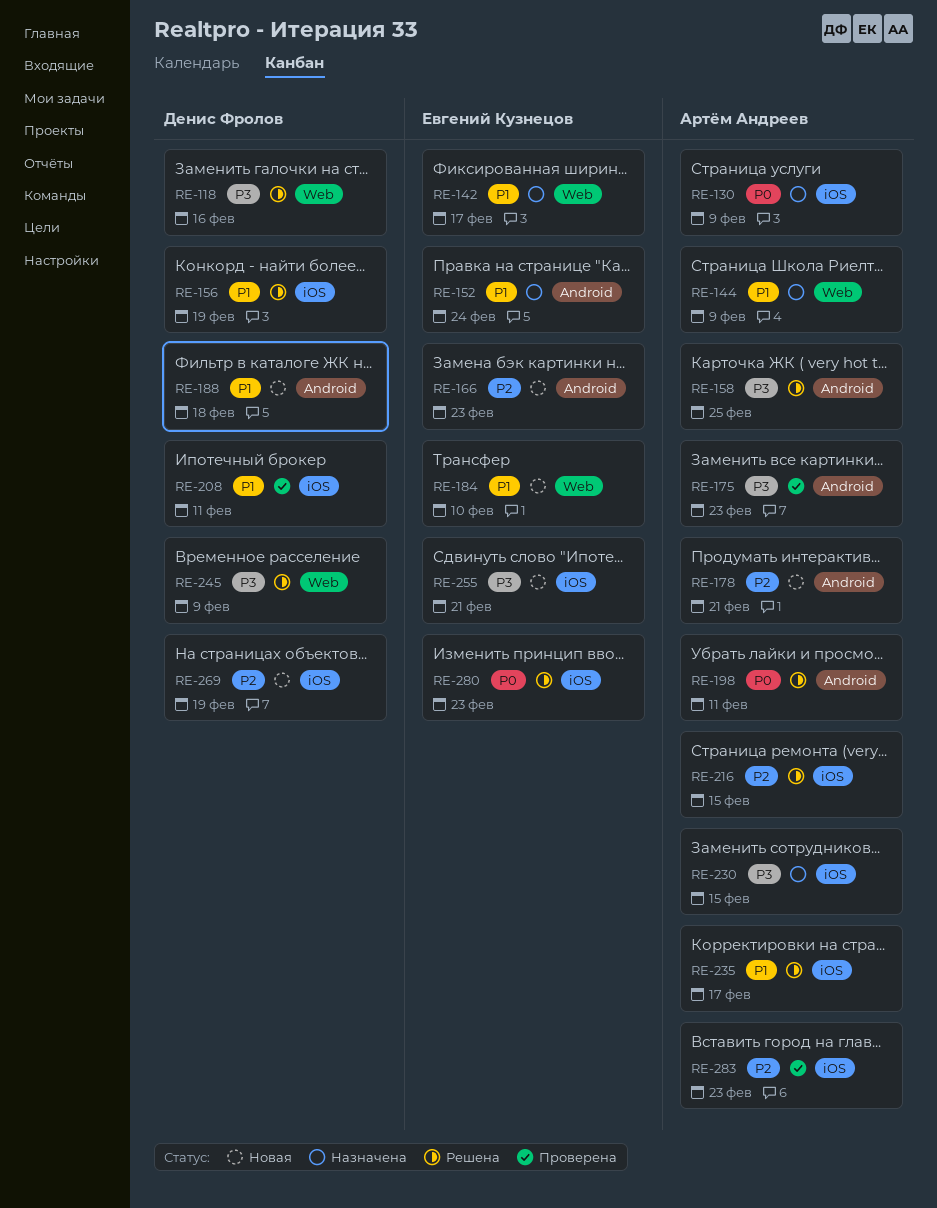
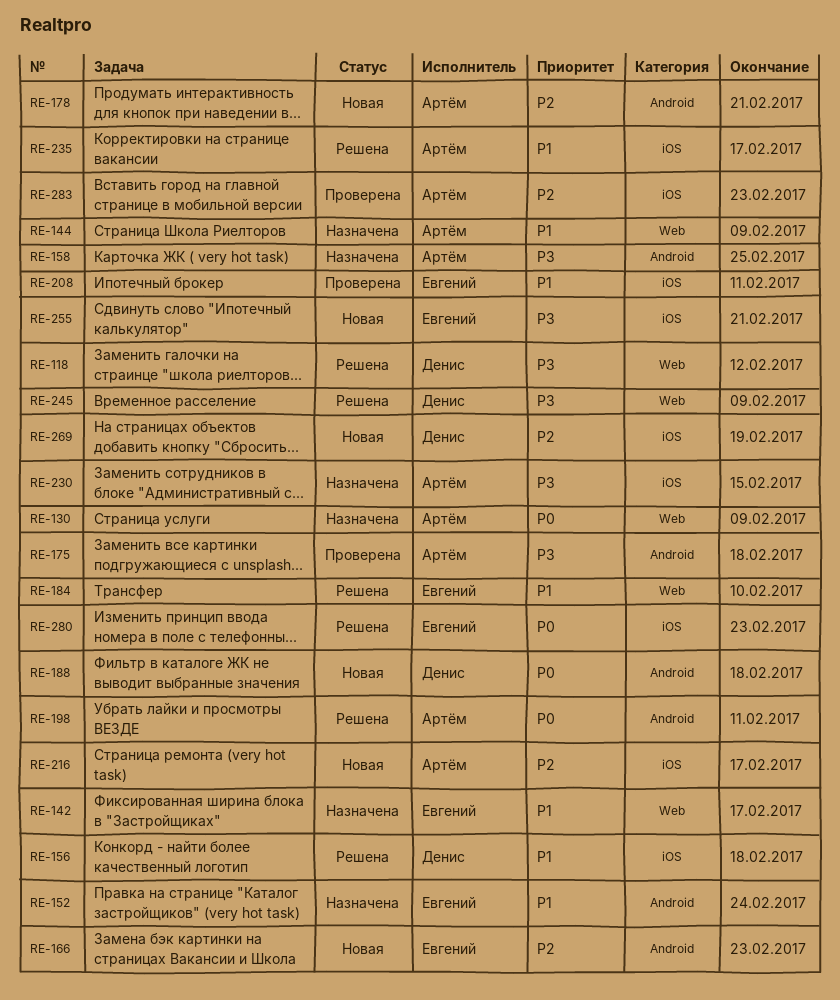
RE-118, due: Feb 16 -> Feb 12
RE-130, label: iOS -> Web
RE-156, due: Feb 19 -> Feb 18
RE-158, status: Решена -> Назначена
RE-175, due: Feb 23 -> Feb 18
RE-184, status: Новая -> Решена
RE-188, priority: P1 -> P0
RE-208, owner: Денис Фролов -> Евгений Кузнецов
RE-216, status: Решена -> Новая
RE-216, due: Feb 15 -> Feb 17

